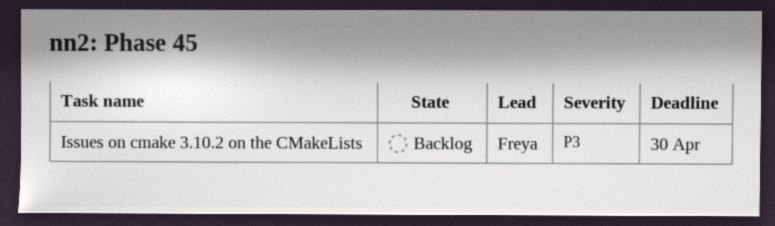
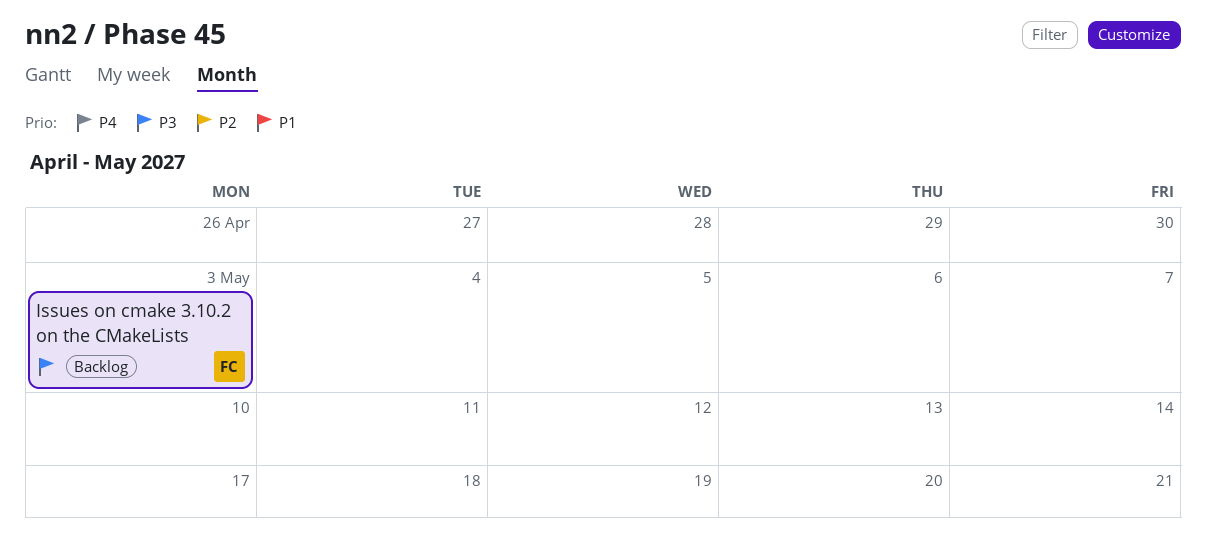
Issues on cmake 3.10.2 on the CMakeLists, due: Apr 30 -> May 3

